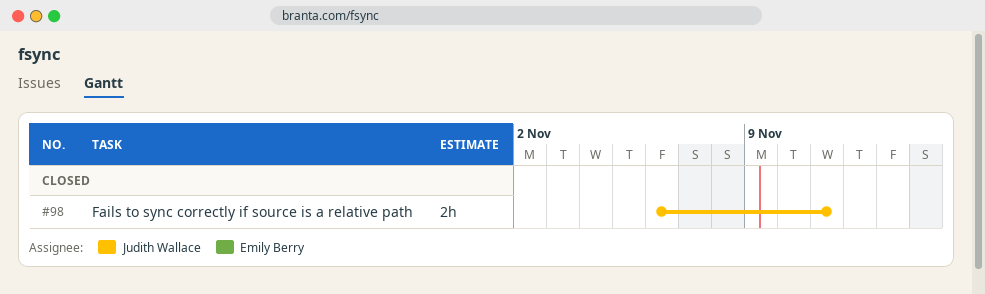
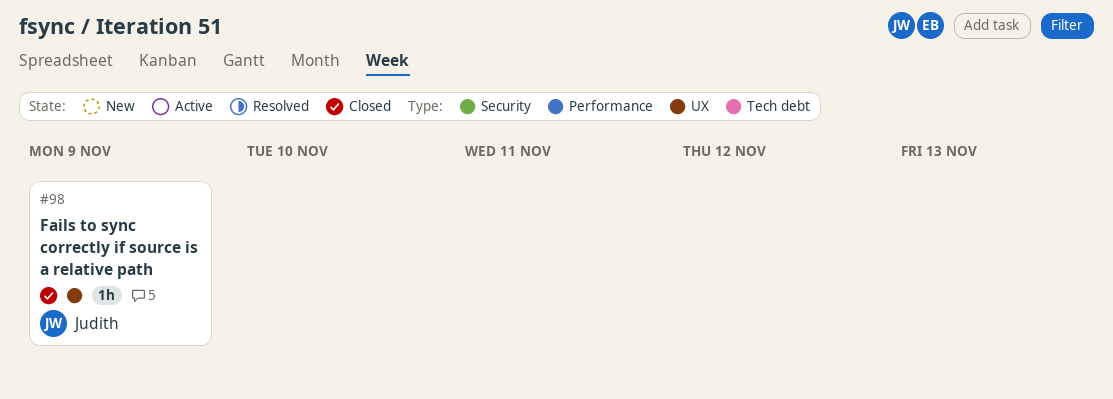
#98, estimate: 2h -> 1h
#98, due: Nov 11 -> Nov 9

